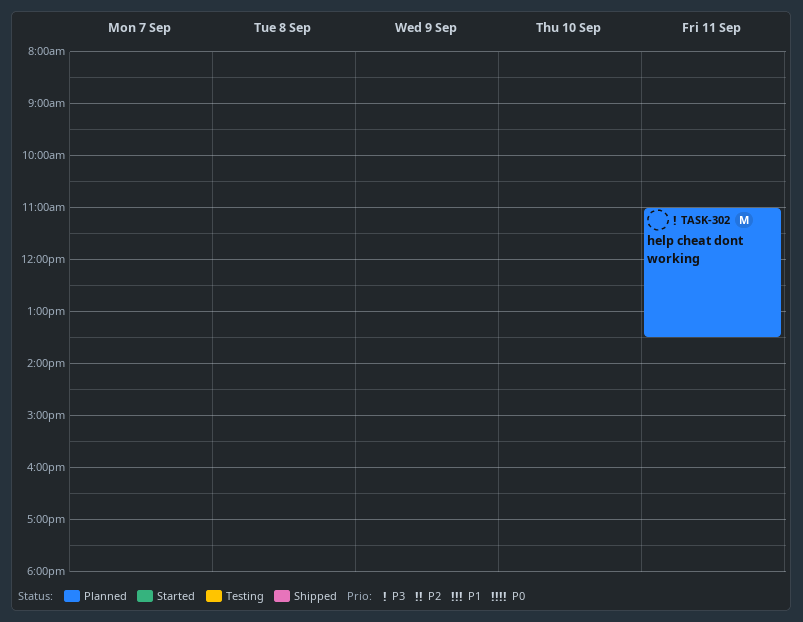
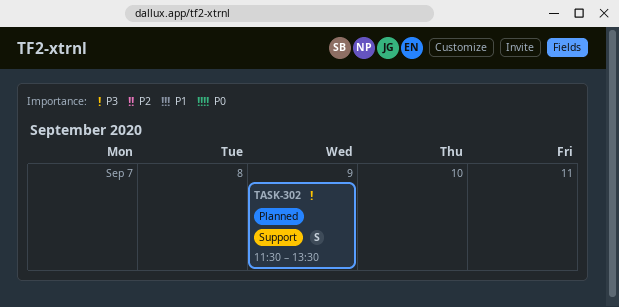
TASK-302, estimate: M -> S
TASK-302, day: Sep 11 -> Sep 9
TASK-302, begins: 11:00 -> 11:30

